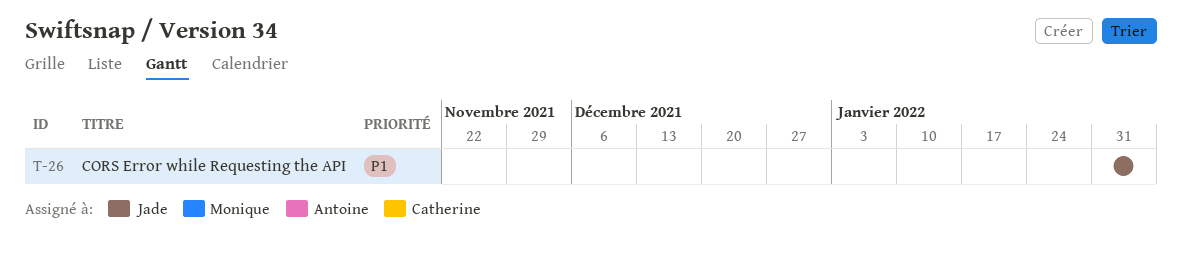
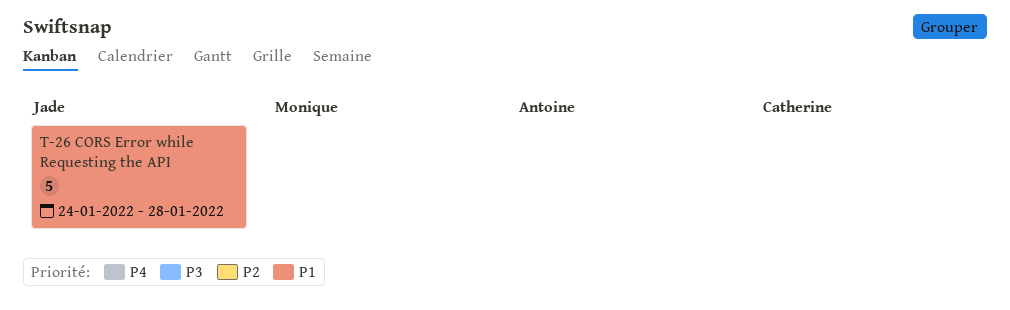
T-26, start: Jan 31 -> Jan 24
T-26, due: Feb 4 -> Jan 28

